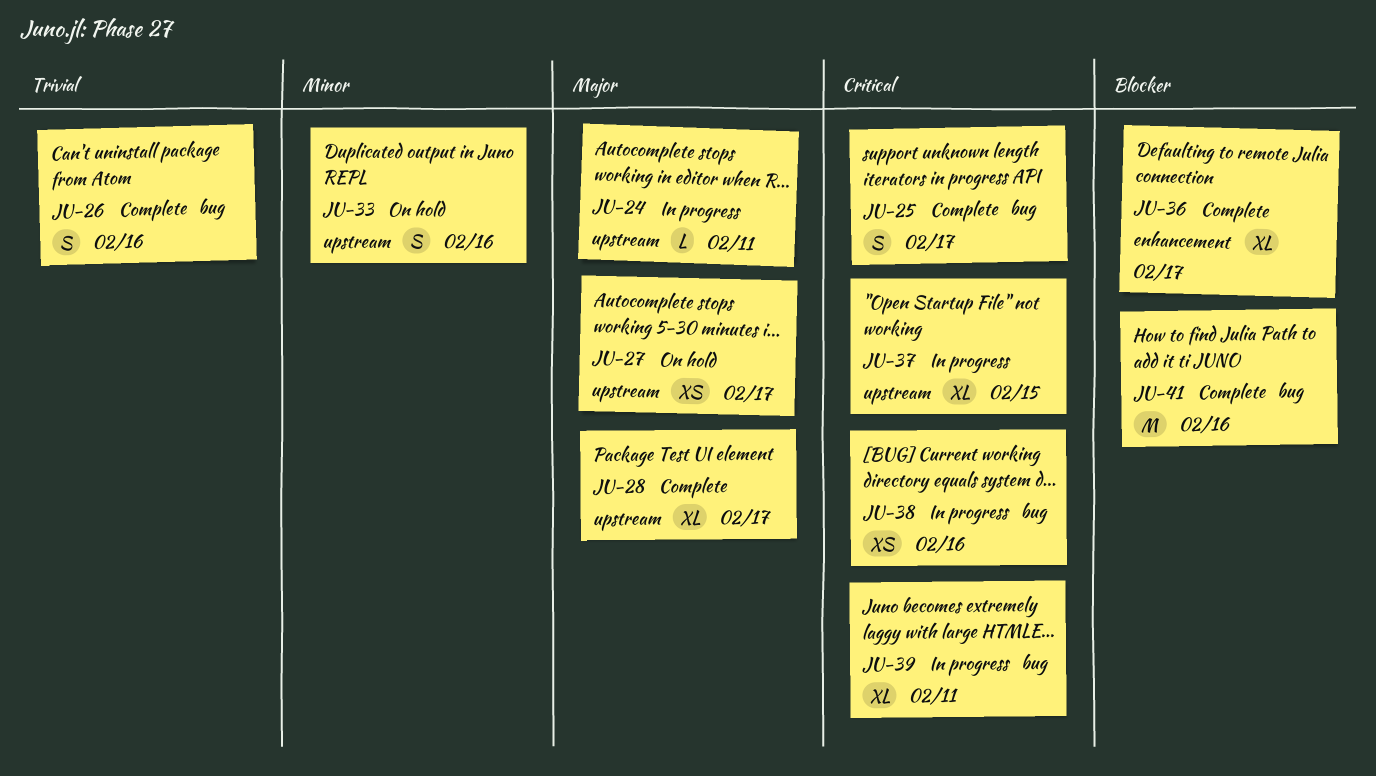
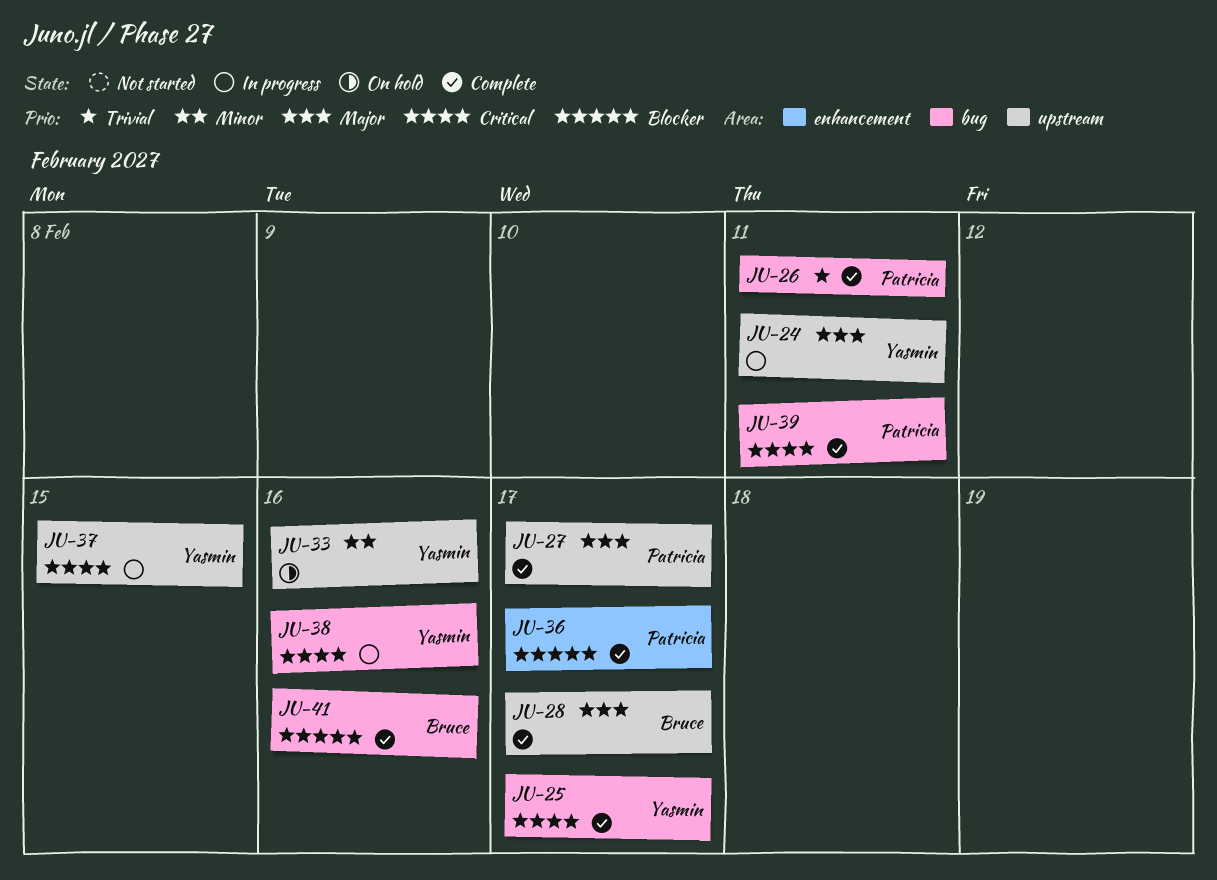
JU-26, due: Feb 16 -> Feb 11
JU-27, status: On hold -> Complete
JU-39, status: In progress -> Complete

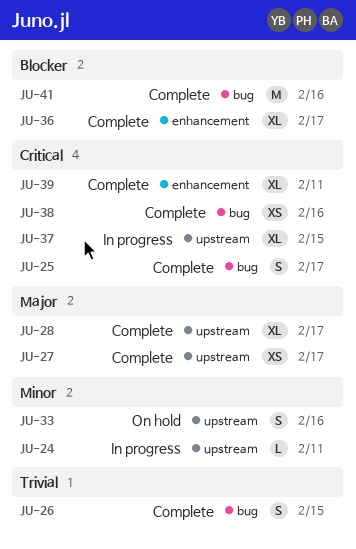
JU-24, priority: Major -> Minor
JU-26, due: Feb 11 -> Feb 15
JU-38, status: In progress -> Complete
JU-39, label: bug -> enhancement

